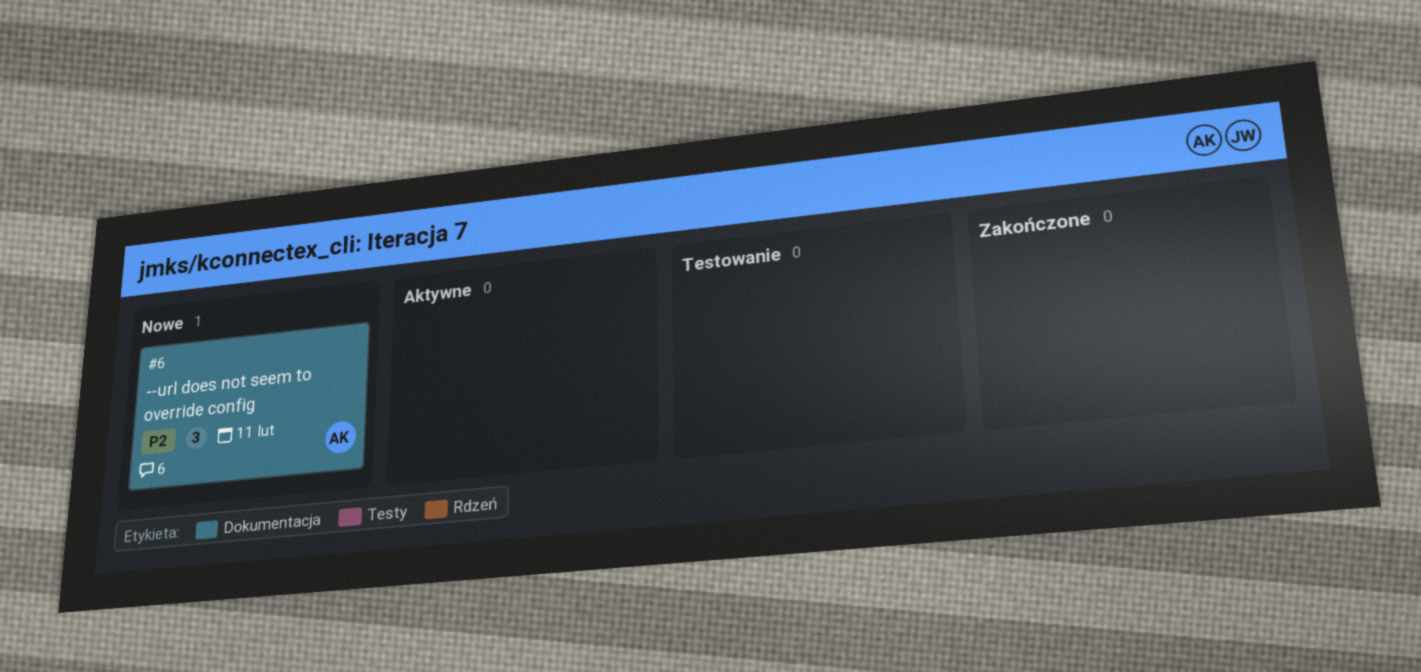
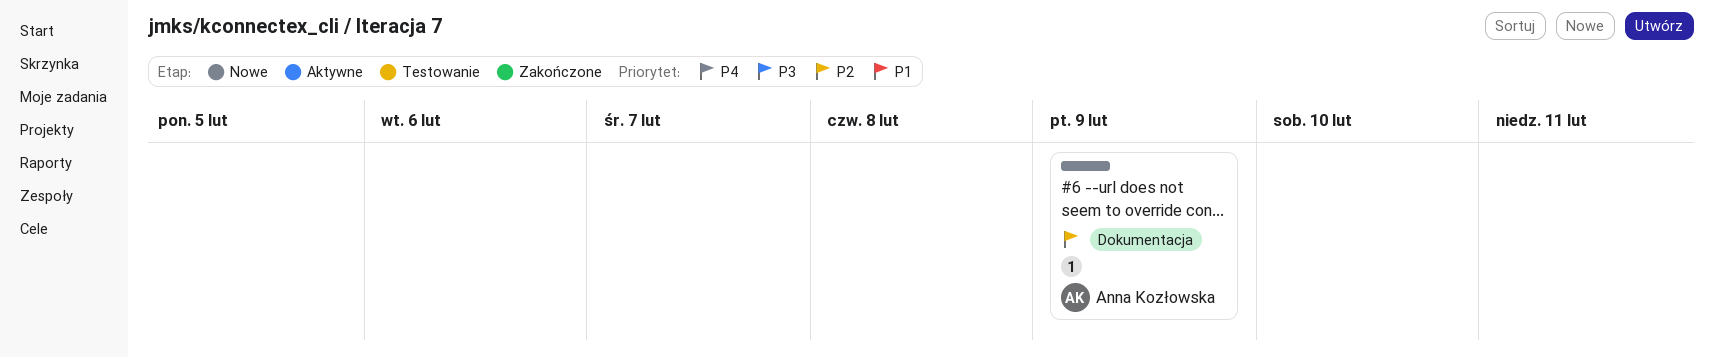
#6, estimate: 3 -> 1
#6, due: Feb 11 -> Feb 9

